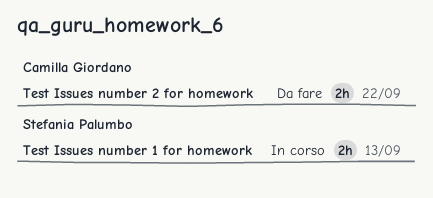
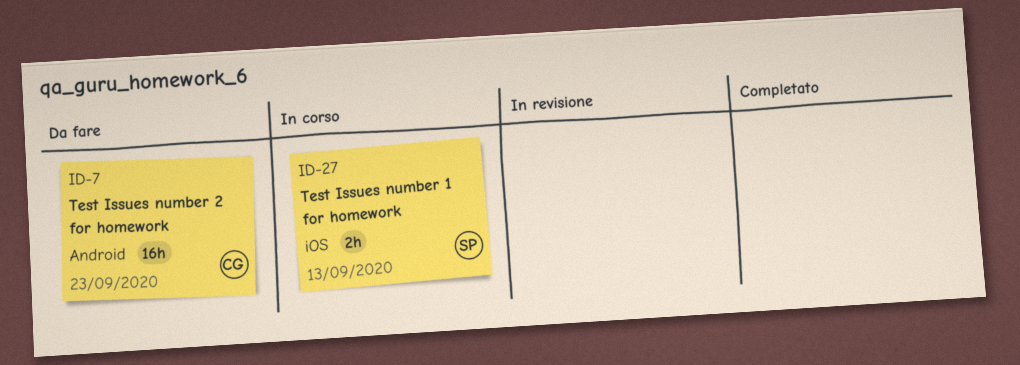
Test Issues number 2 for homework, estimate: 2h -> 16h
Test Issues number 2 for homework, due: Sep 22 -> Sep 23

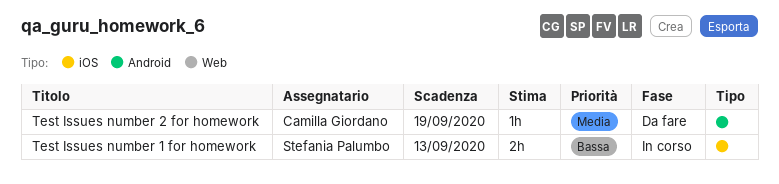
Test Issues number 2 for homework, estimate: 16h -> 1h
Test Issues number 2 for homework, due: Sep 23 -> Sep 19

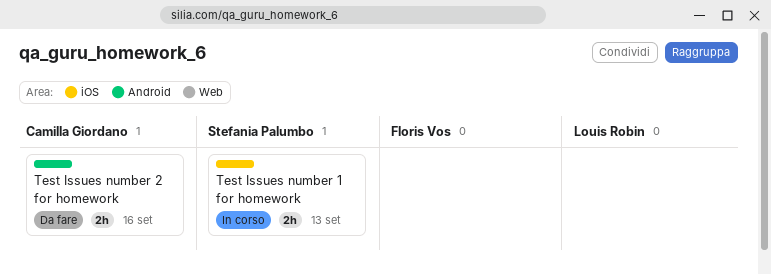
Test Issues number 2 for homework, estimate: 1h -> 2h
Test Issues number 2 for homework, due: Sep 19 -> Sep 16

